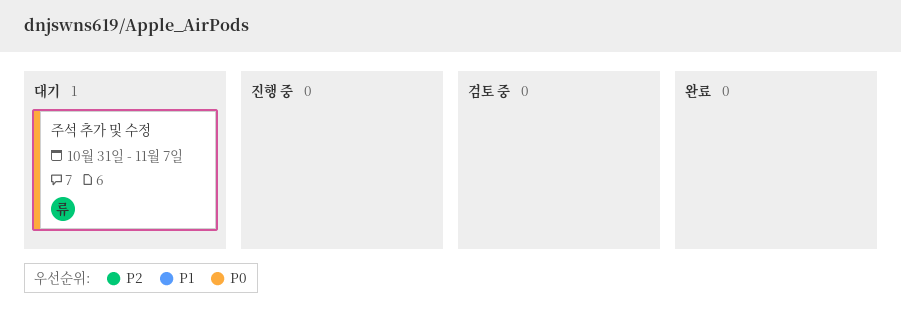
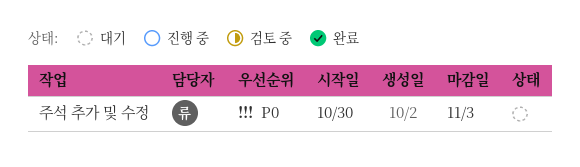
주석 추가 및 수정, start: Oct 31 -> Oct 30
주석 추가 및 수정, due: Nov 7 -> Nov 3

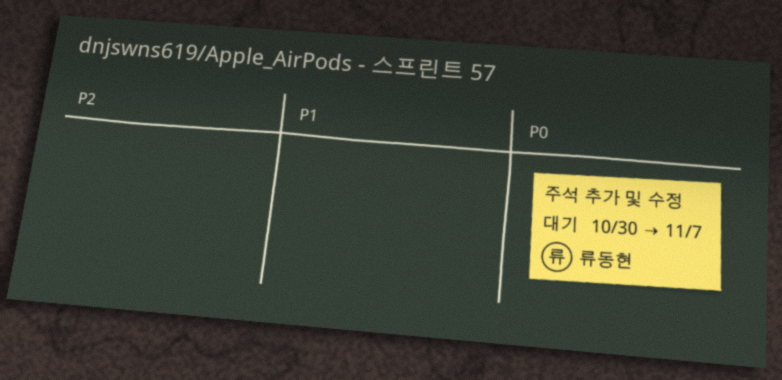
주석 추가 및 수정, due: Nov 3 -> Nov 7

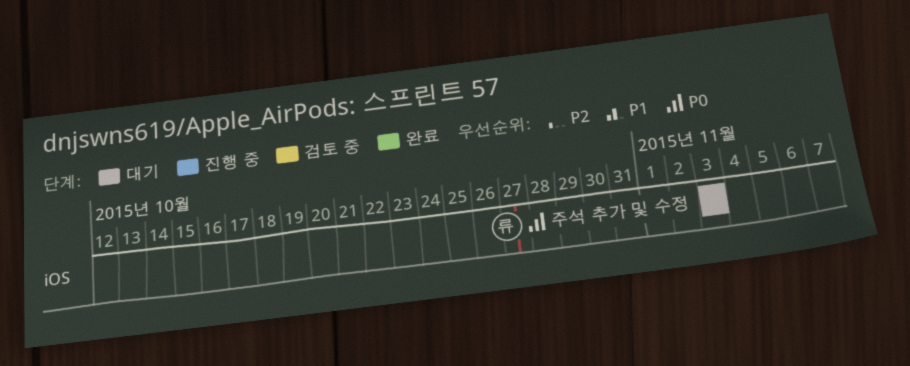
주석 추가 및 수정, start: Oct 30 -> Nov 3
주석 추가 및 수정, due: Nov 7 -> Nov 3

